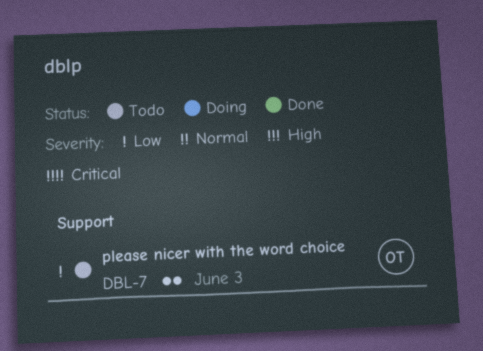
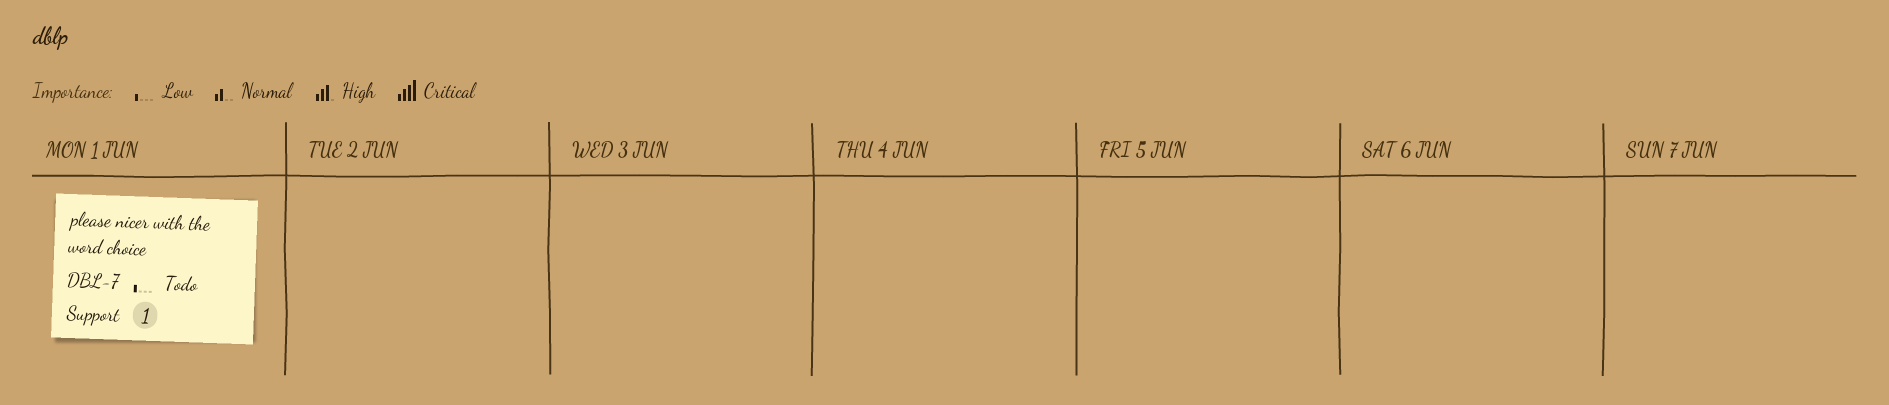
DBL-7, estimate: 2 -> 1
DBL-7, due: Jun 3 -> Jun 1

